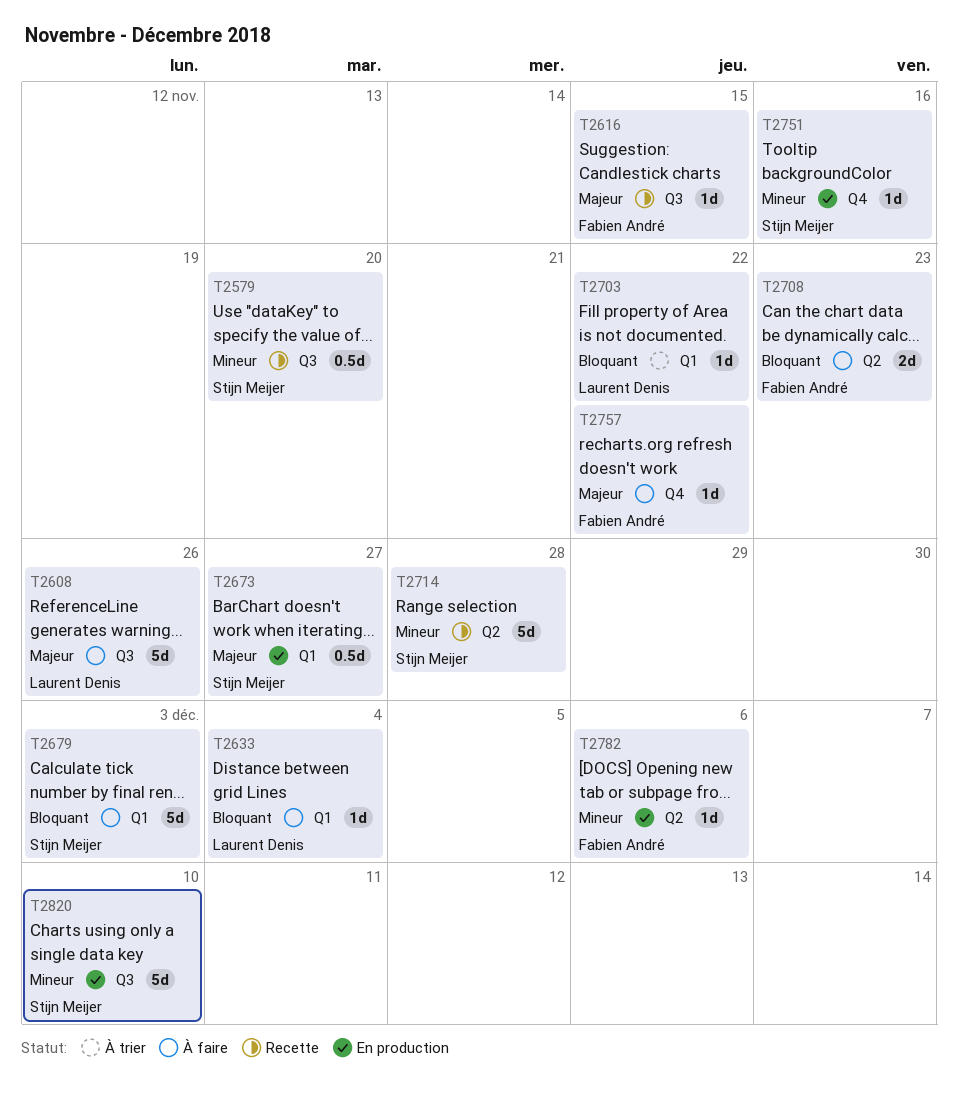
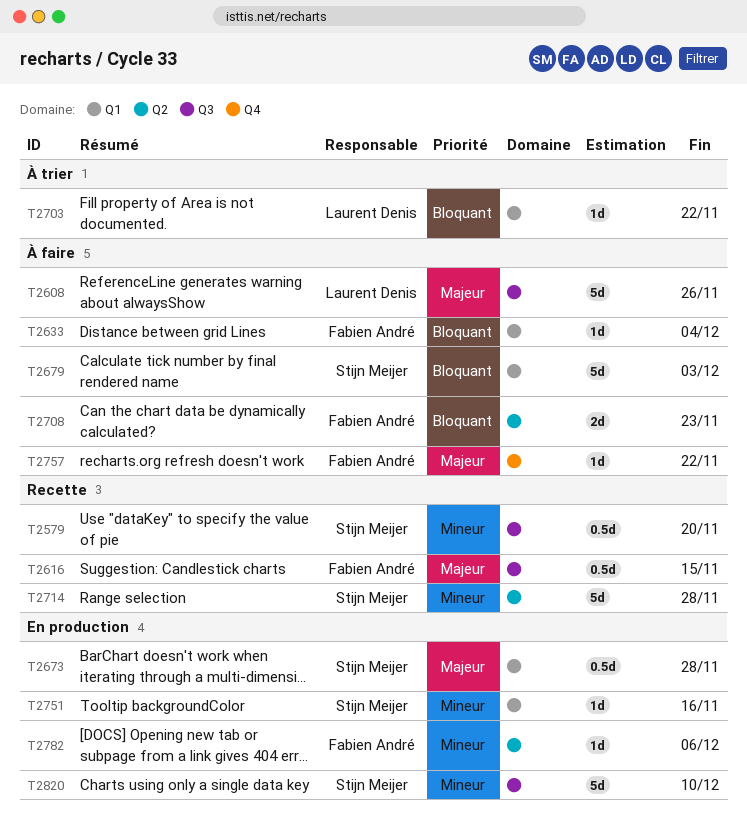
T2616, estimate: 1d -> 0.5d
T2633, owner: Laurent Denis -> Fabien André
T2673, due: Nov 27 -> Nov 28
T2751, label: Q4 -> Q1

